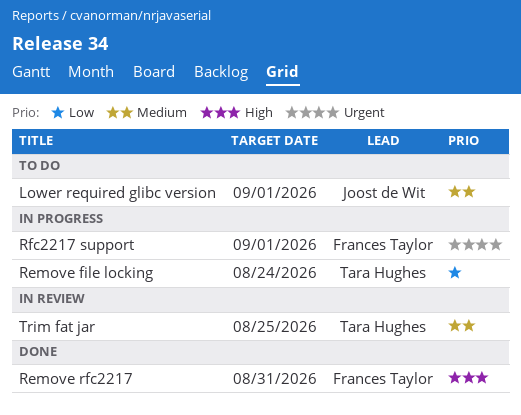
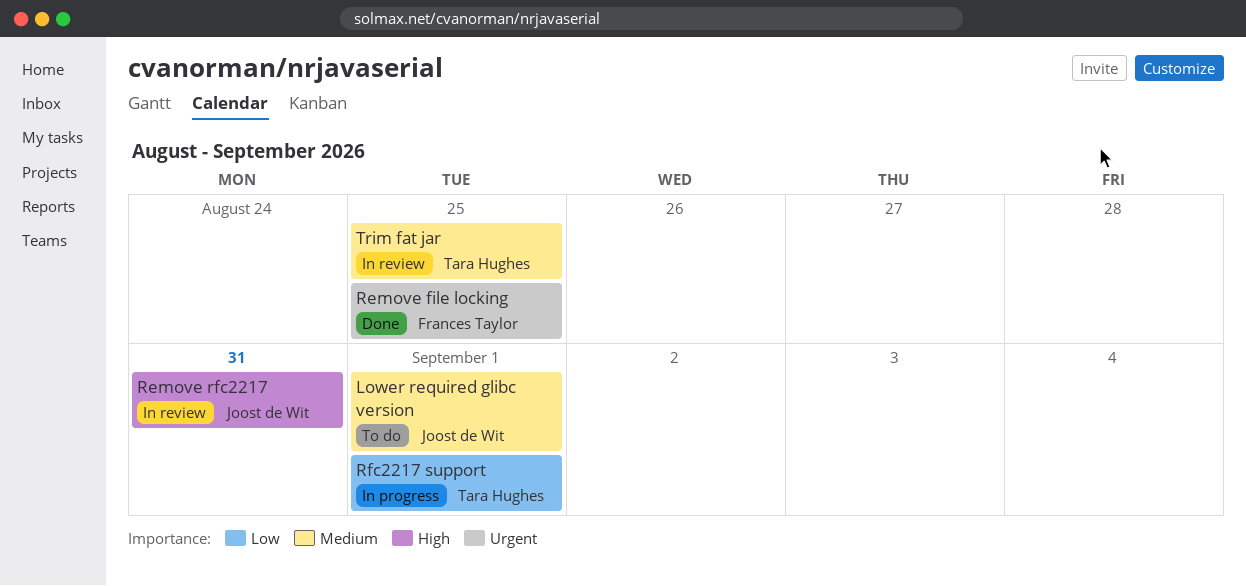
Remove file locking, status: In progress -> Done
Remove file locking, owner: Tara Hughes -> Frances Taylor
Remove file locking, priority: Low -> Urgent
Remove file locking, due: Aug 24 -> Aug 25
Remove rfc2217, status: Done -> In review
Remove rfc2217, owner: Frances Taylor -> Joost de Wit
Rfc2217 support, owner: Frances Taylor -> Tara Hughes
Rfc2217 support, priority: Urgent -> Low

